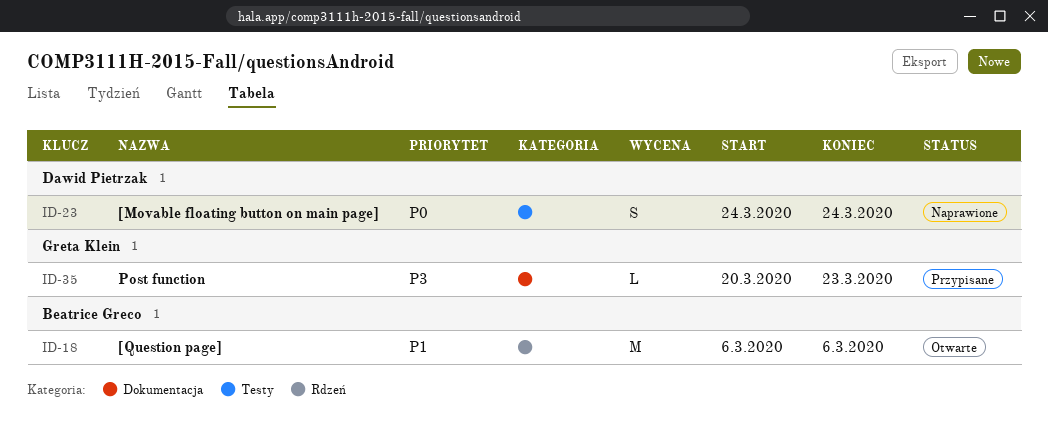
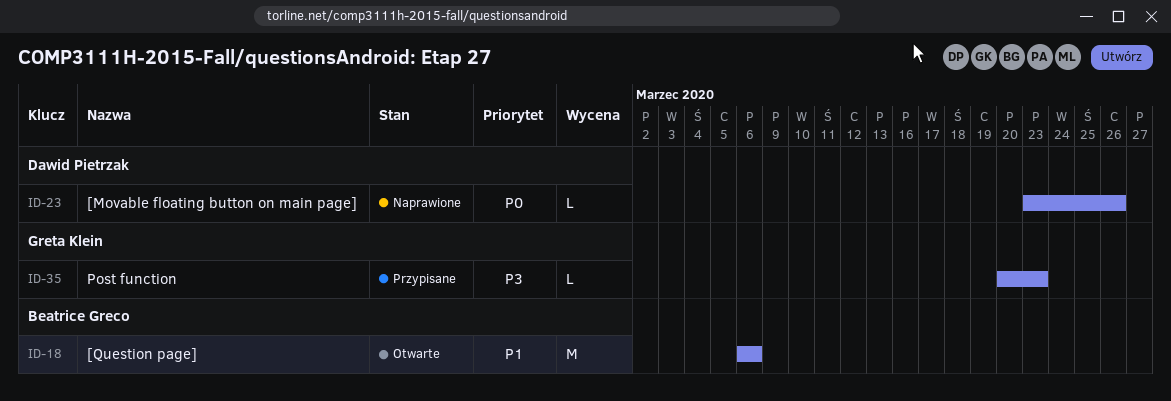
ID-23, estimate: S -> L
ID-23, start: Mar 24 -> Mar 23
ID-23, due: Mar 24 -> Mar 26

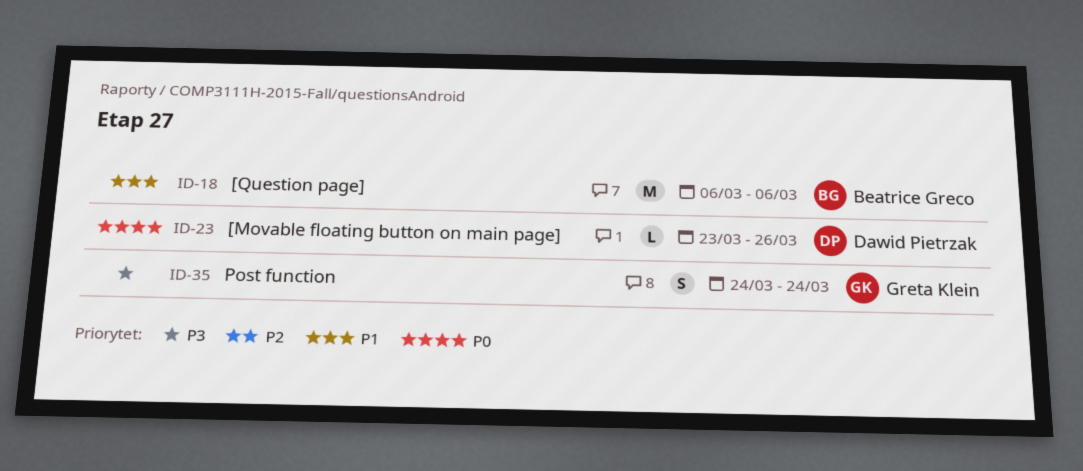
ID-35, estimate: L -> S
ID-35, start: Mar 20 -> Mar 24
ID-35, due: Mar 23 -> Mar 24

